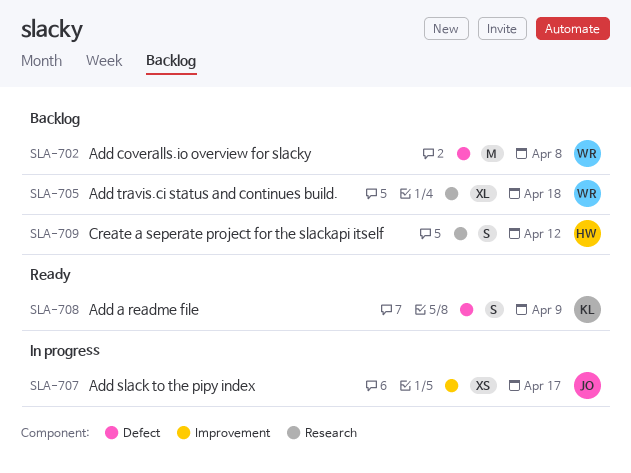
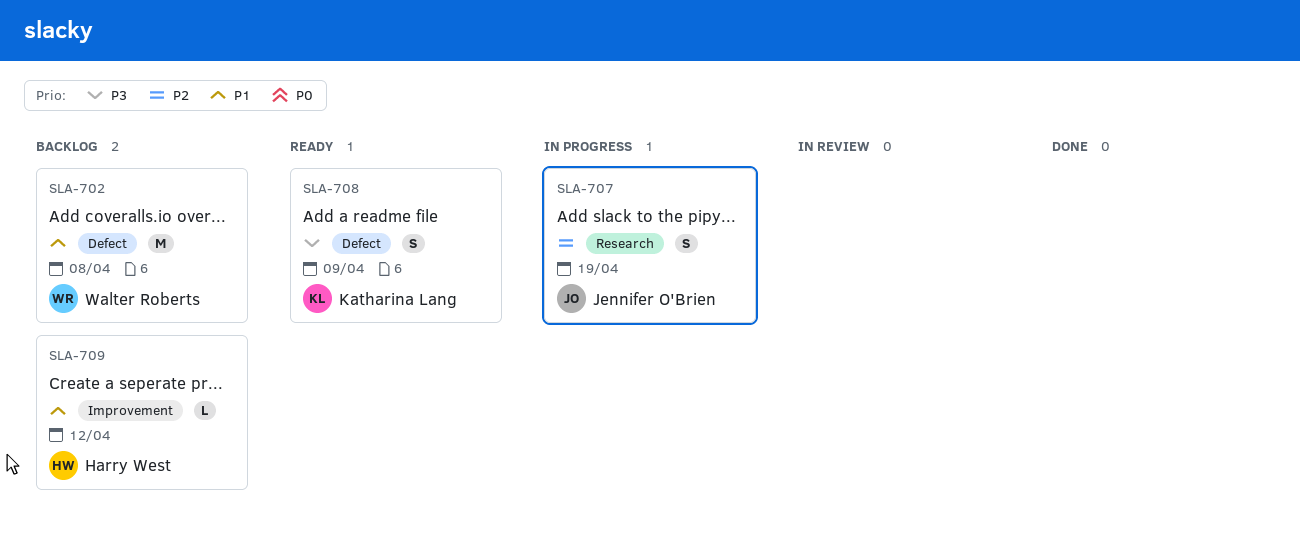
SLA-705: present -> none
SLA-707, label: Improvement -> Research
SLA-707, estimate: XS -> S
SLA-707, due: Apr 17 -> Apr 19
SLA-709, label: Research -> Improvement
SLA-709, estimate: S -> L

